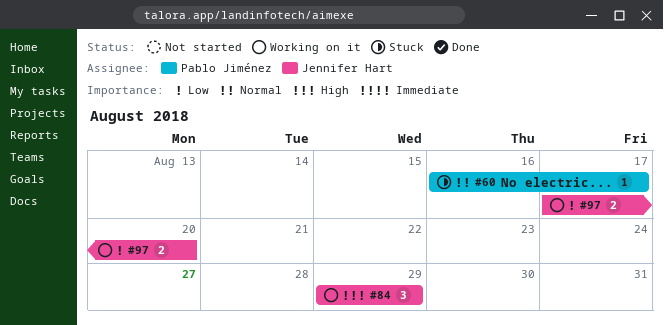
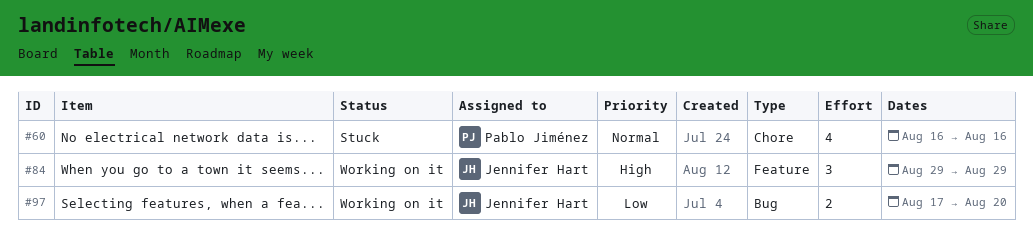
#60, estimate: 1 -> 4
#60, due: Aug 17 -> Aug 16

